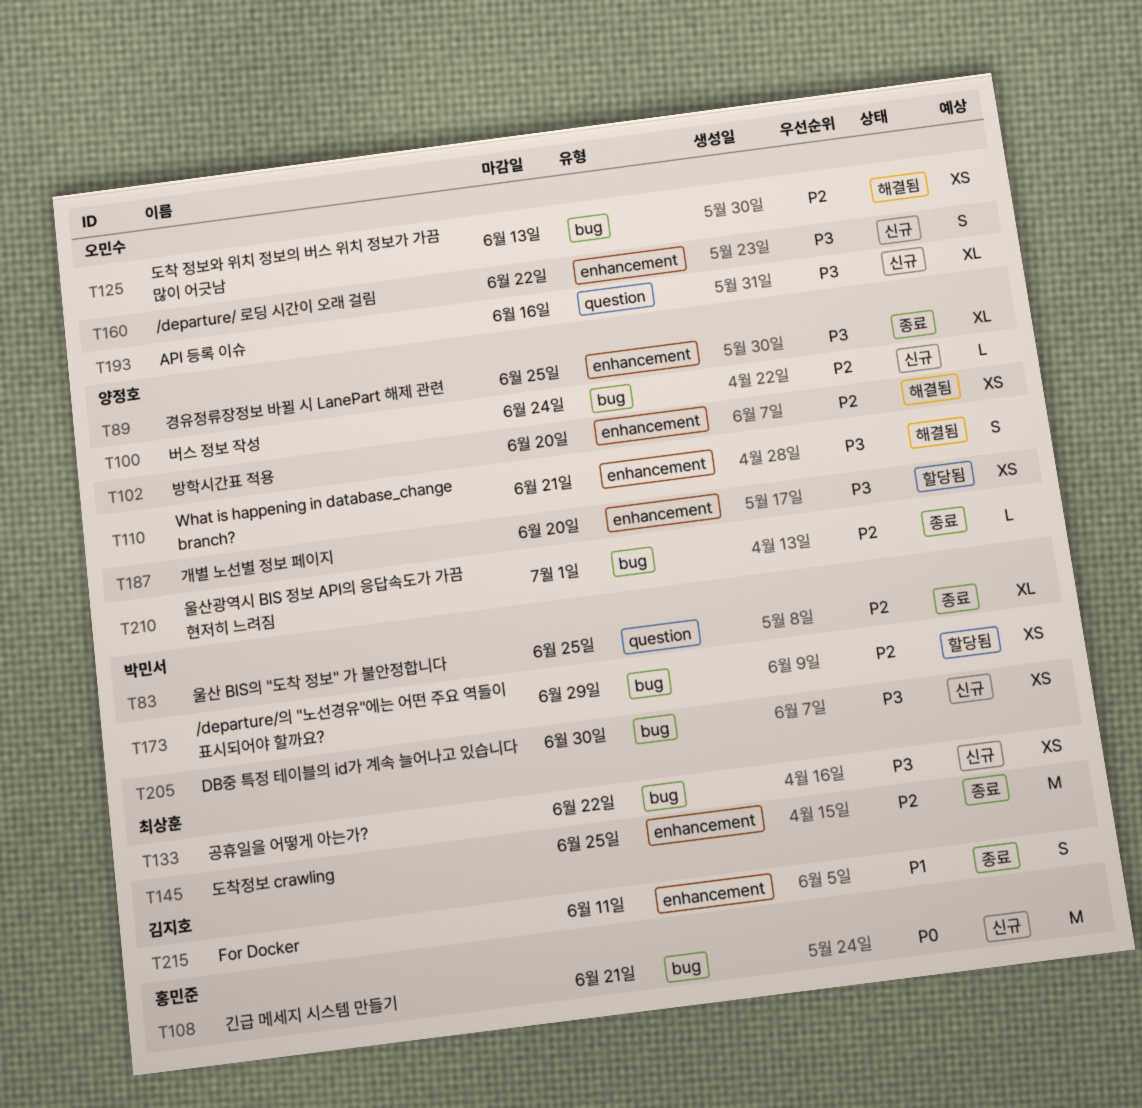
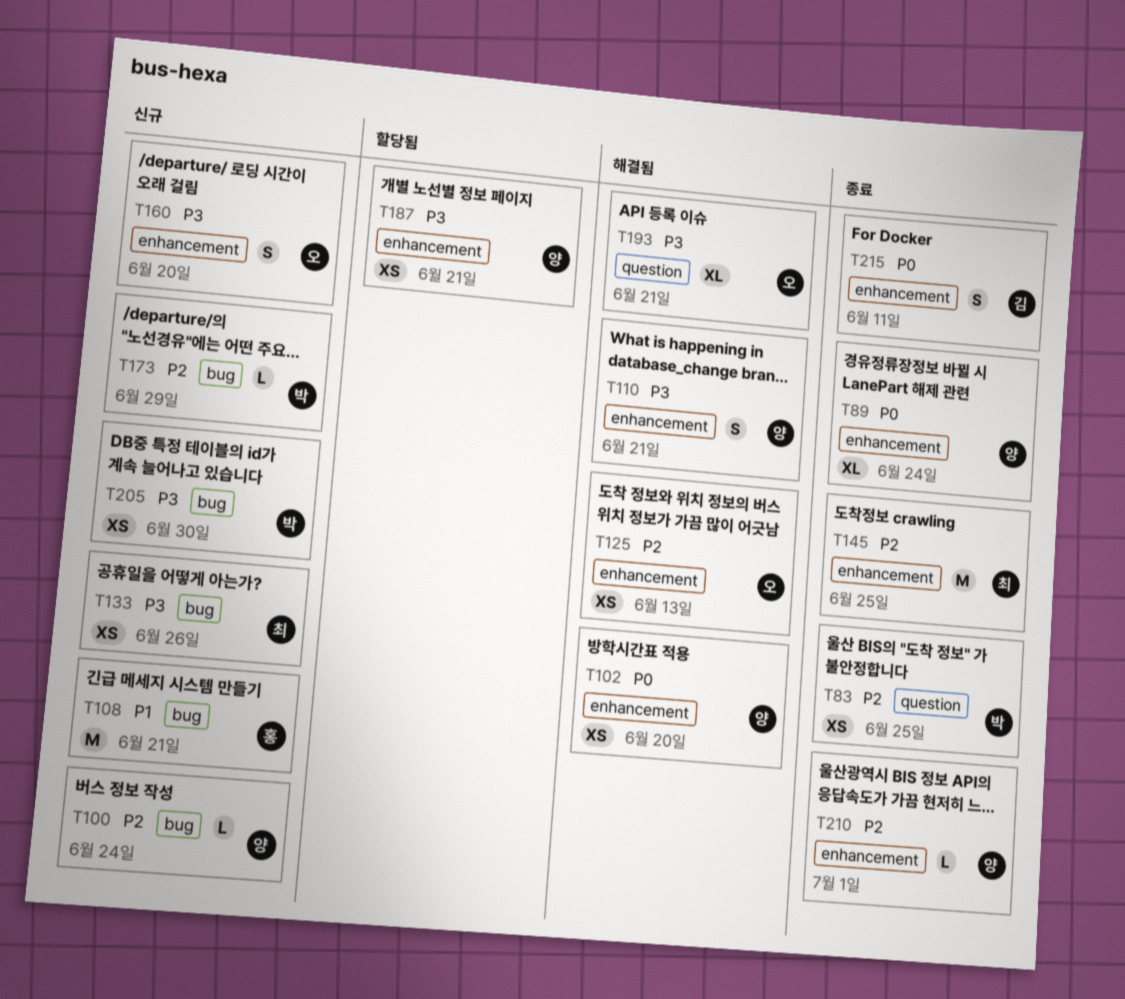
T83, estimate: XL -> XS
T89, priority: P3 -> P0
T89, due: Jun 25 -> Jun 24
T102, priority: P2 -> P0
T108, priority: P0 -> P1
T125, label: bug -> enhancement
T133, due: Jun 22 -> Jun 26
T160, due: Jun 22 -> Jun 20
T173, status: 할당됨 -> 신규
T173, estimate: XS -> L
T187, due: Jun 20 -> Jun 21
T193, status: 신규 -> 해결됨
T193, due: Jun 16 -> Jun 21
T210, label: bug -> enhancement
T215, priority: P1 -> P0

